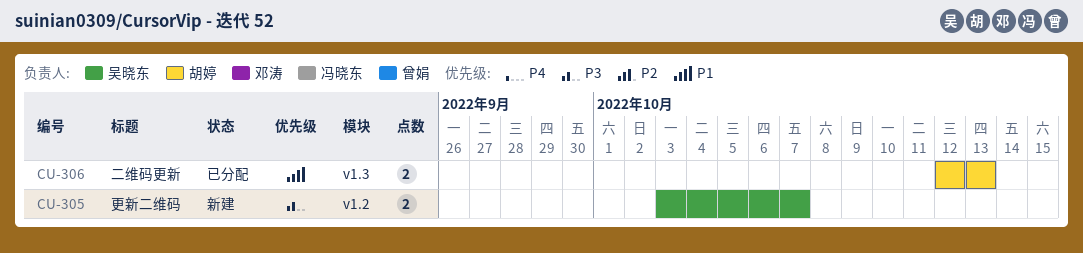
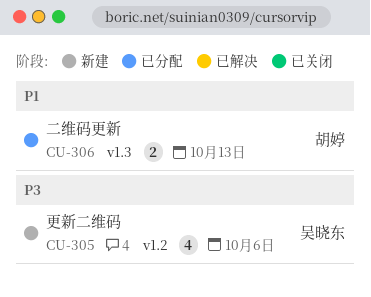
CU-305, estimate: 2 -> 4
CU-305, due: Oct 7 -> Oct 6

